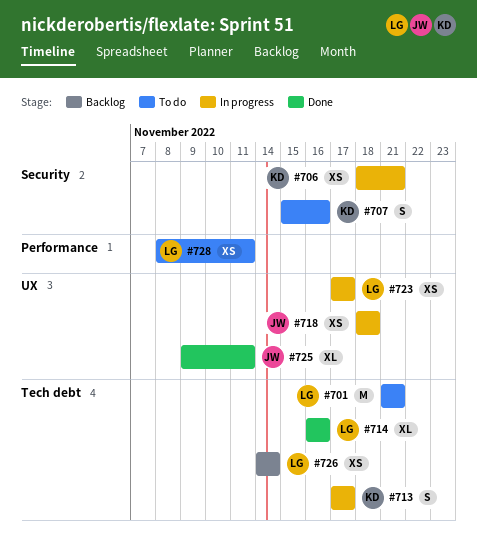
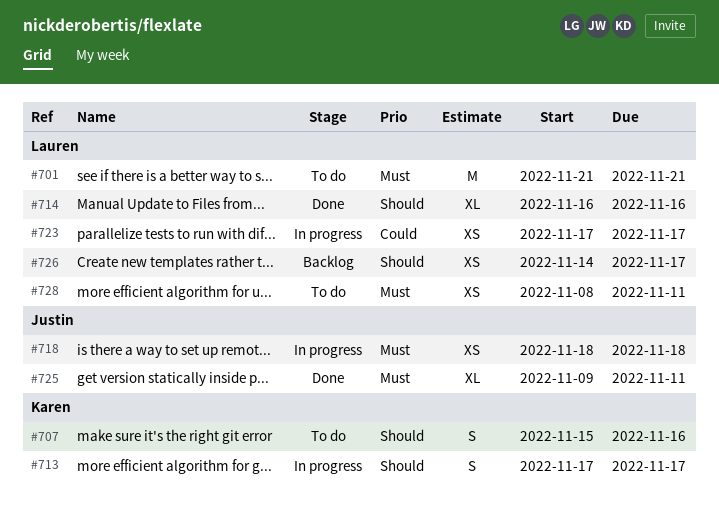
#706: present -> none
#726, due: Nov 14 -> Nov 17

